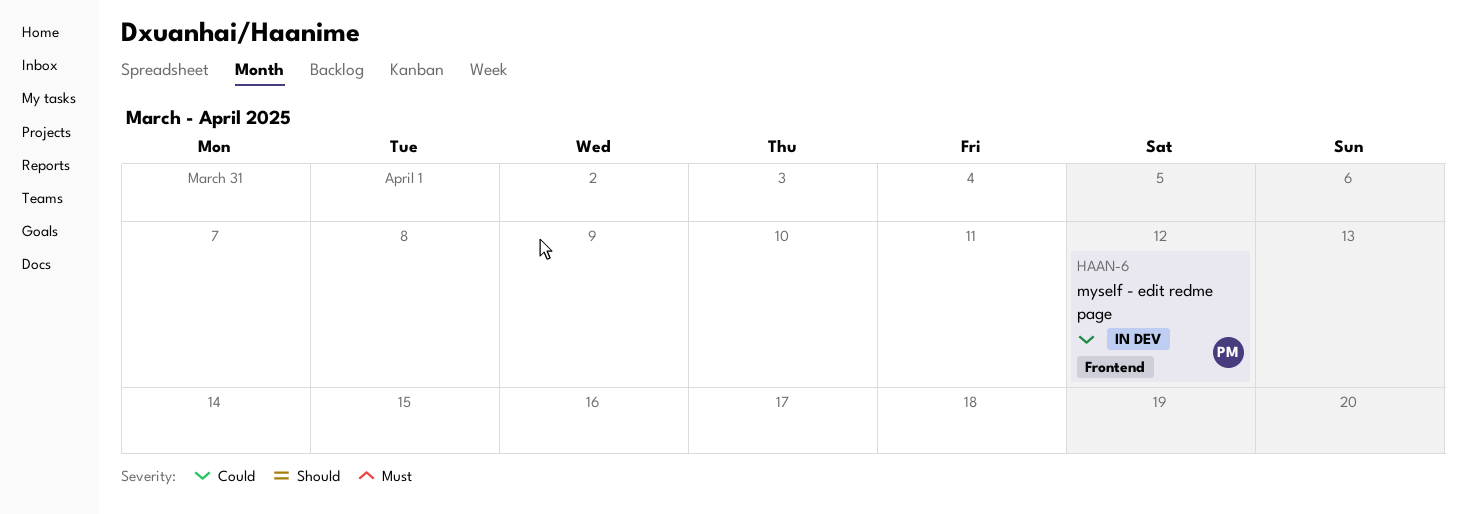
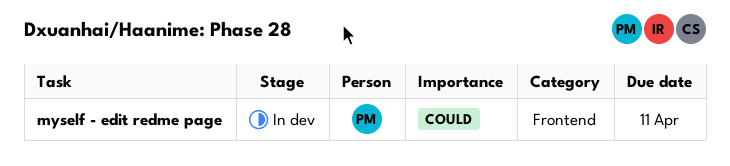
myself - edit redme page, due: Apr 12 -> Apr 11

